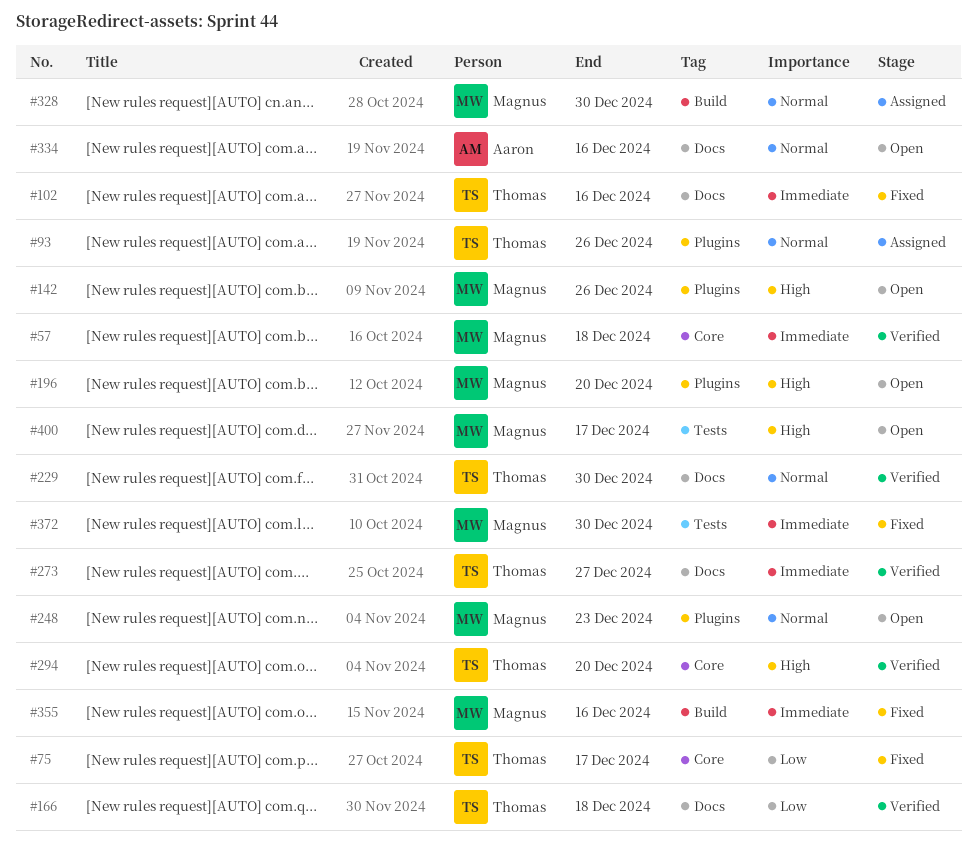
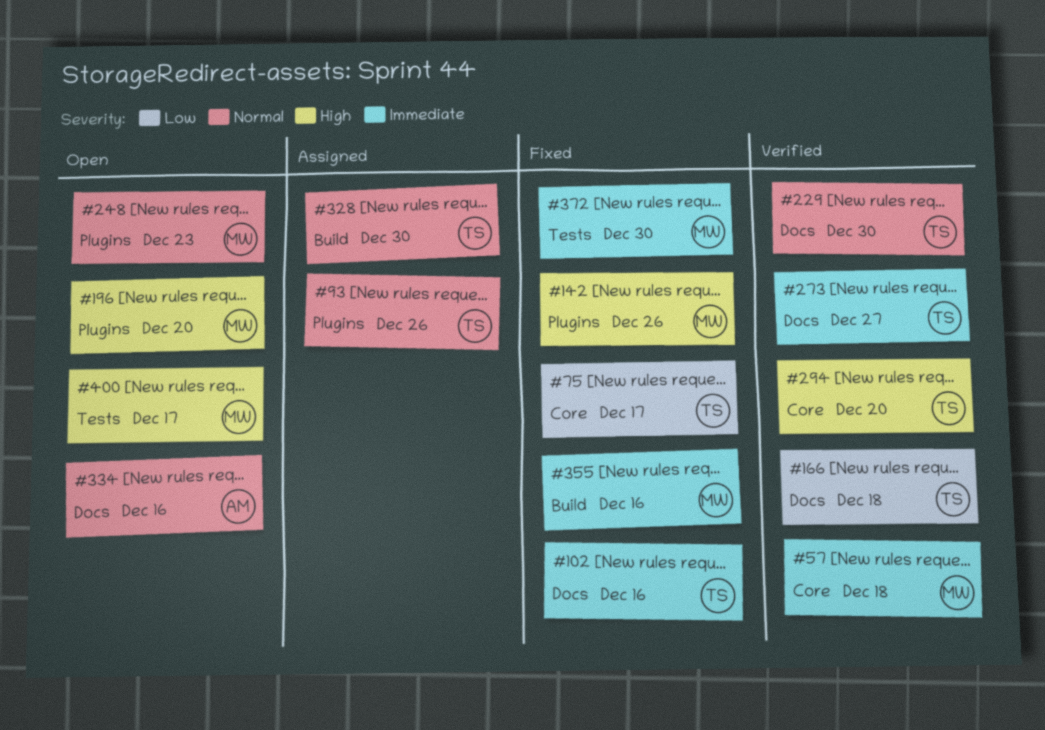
#142, status: Open -> Fixed
#328, owner: Magnus -> Thomas

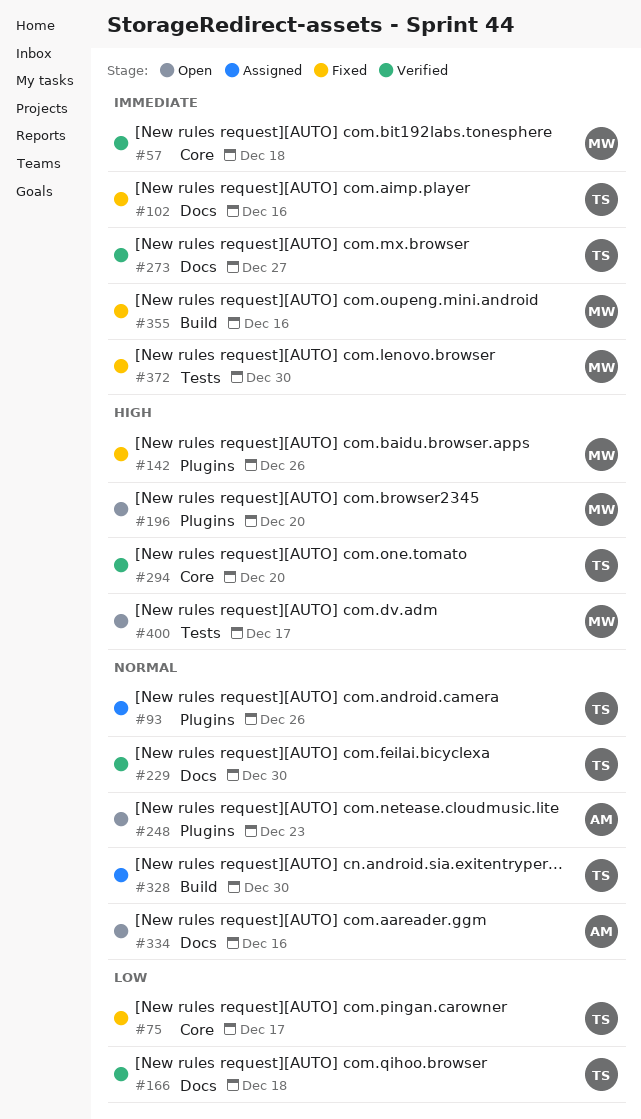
#248, owner: MW -> AM

